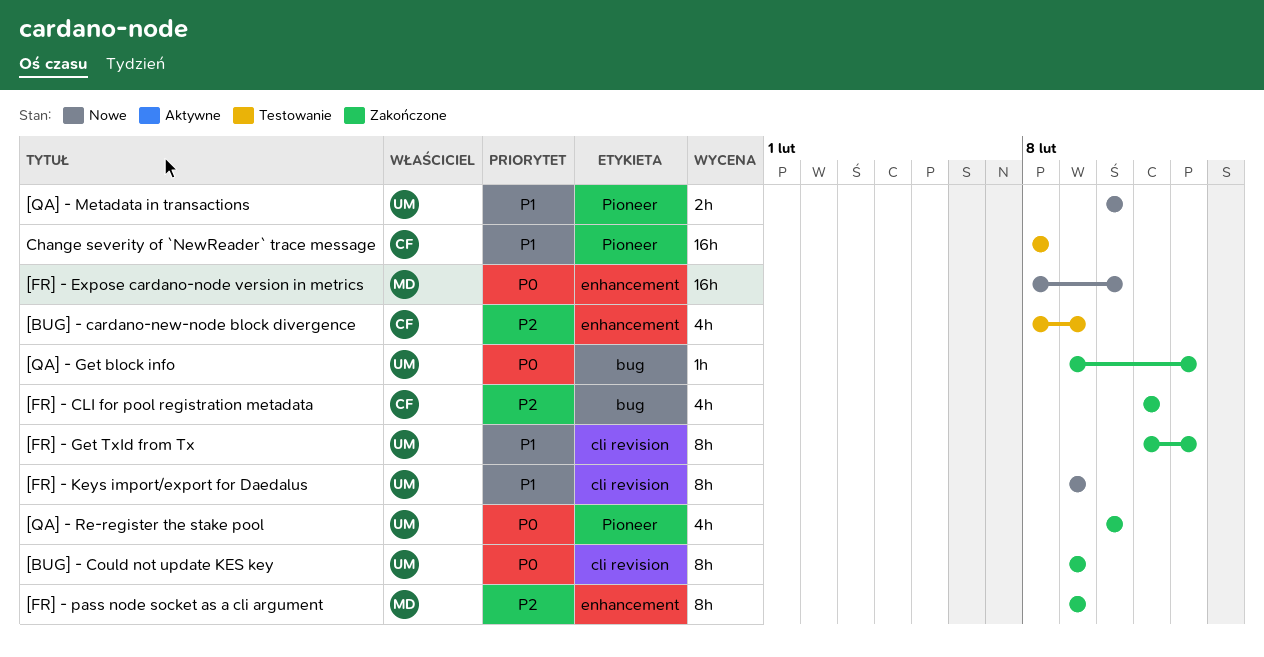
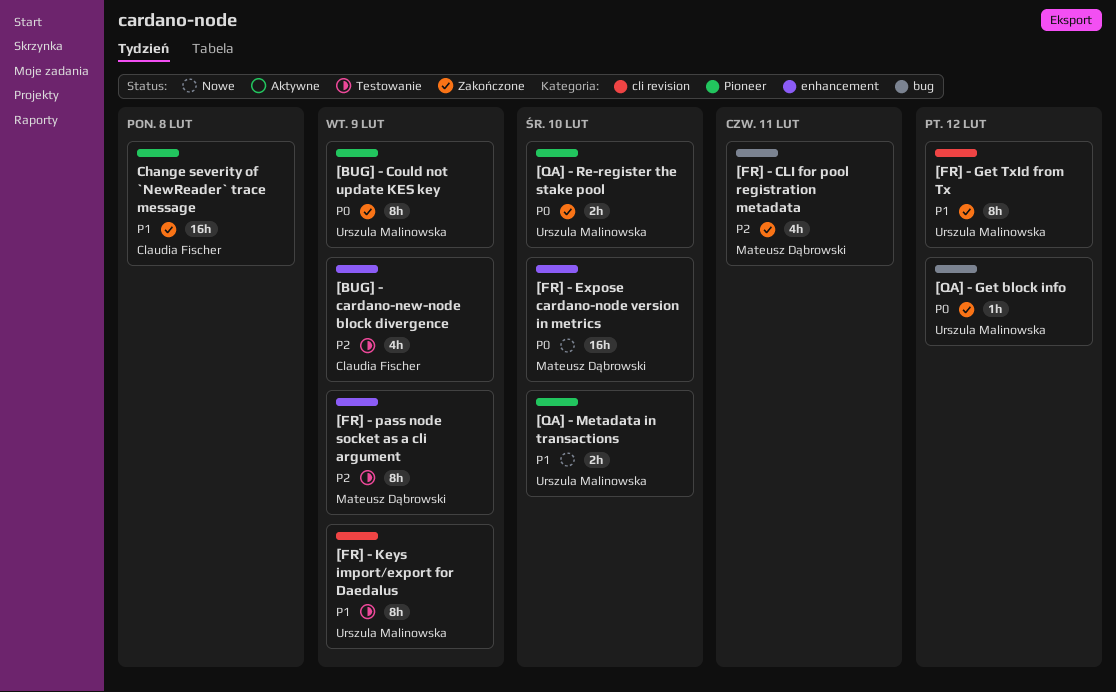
[BUG] - Could not update KES key, label: cli revision -> Pioneer
[FR] - CLI for pool registration metadata, owner: Claudia Fischer -> Mateusz Dąbrowski
[FR] - Keys import/export for Daedalus, status: Nowe -> Testowanie
[FR] - pass node socket as a cli argument, status: Zakończone -> Testowanie
[QA] - Re-register the stake pool, estimate: 4h -> 2h
Change severity of `NewReader` trace message, status: Testowanie -> Zakończone

